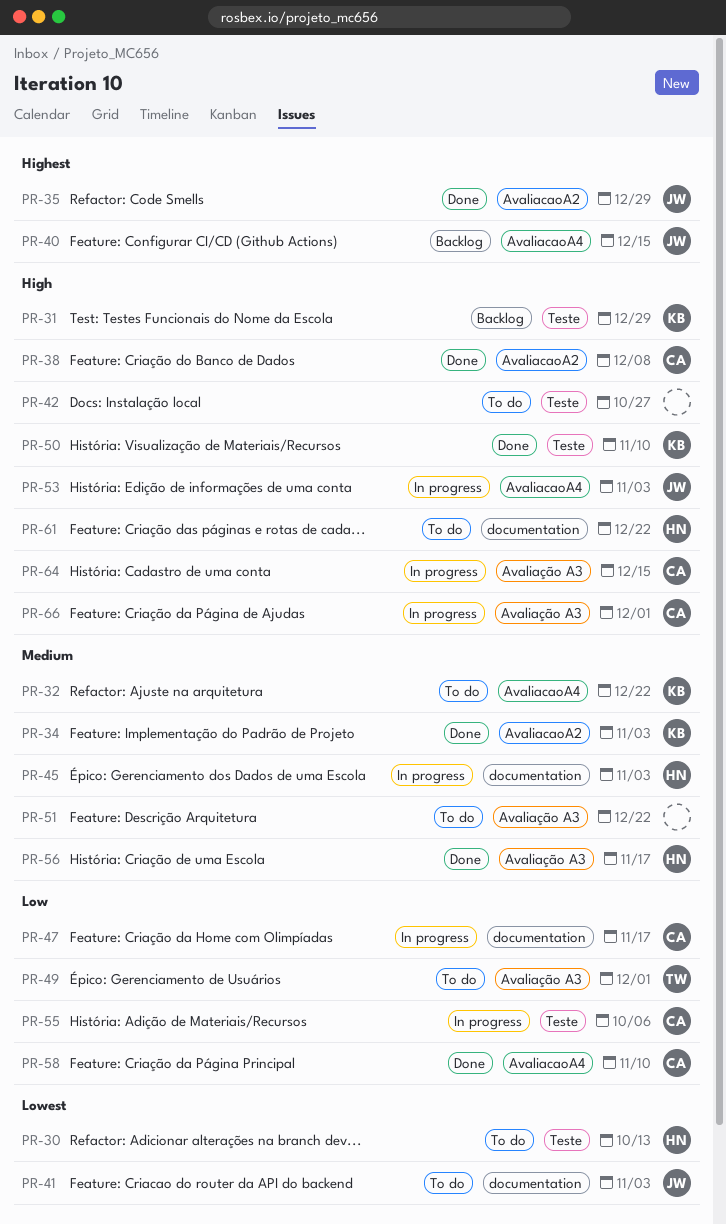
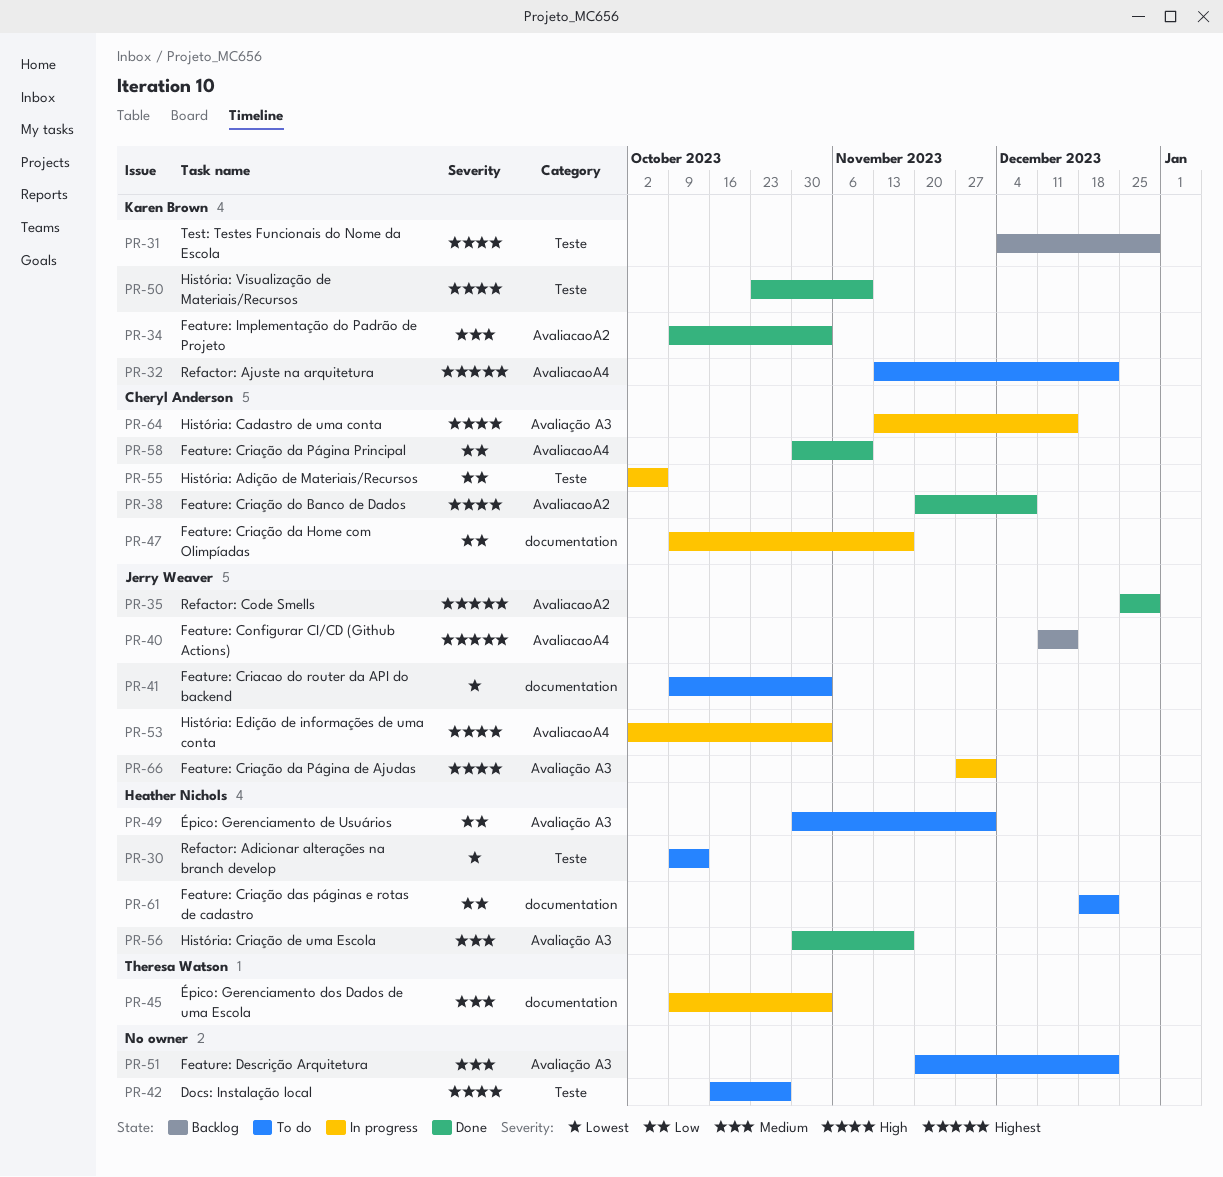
PR-32, priority: Medium -> Highest
PR-45, owner: Heather Nichols -> Theresa Watson
PR-49, owner: Theresa Watson -> Heather Nichols
PR-61, priority: High -> Low
PR-66, owner: Cheryl Anderson -> Jerry Weaver

